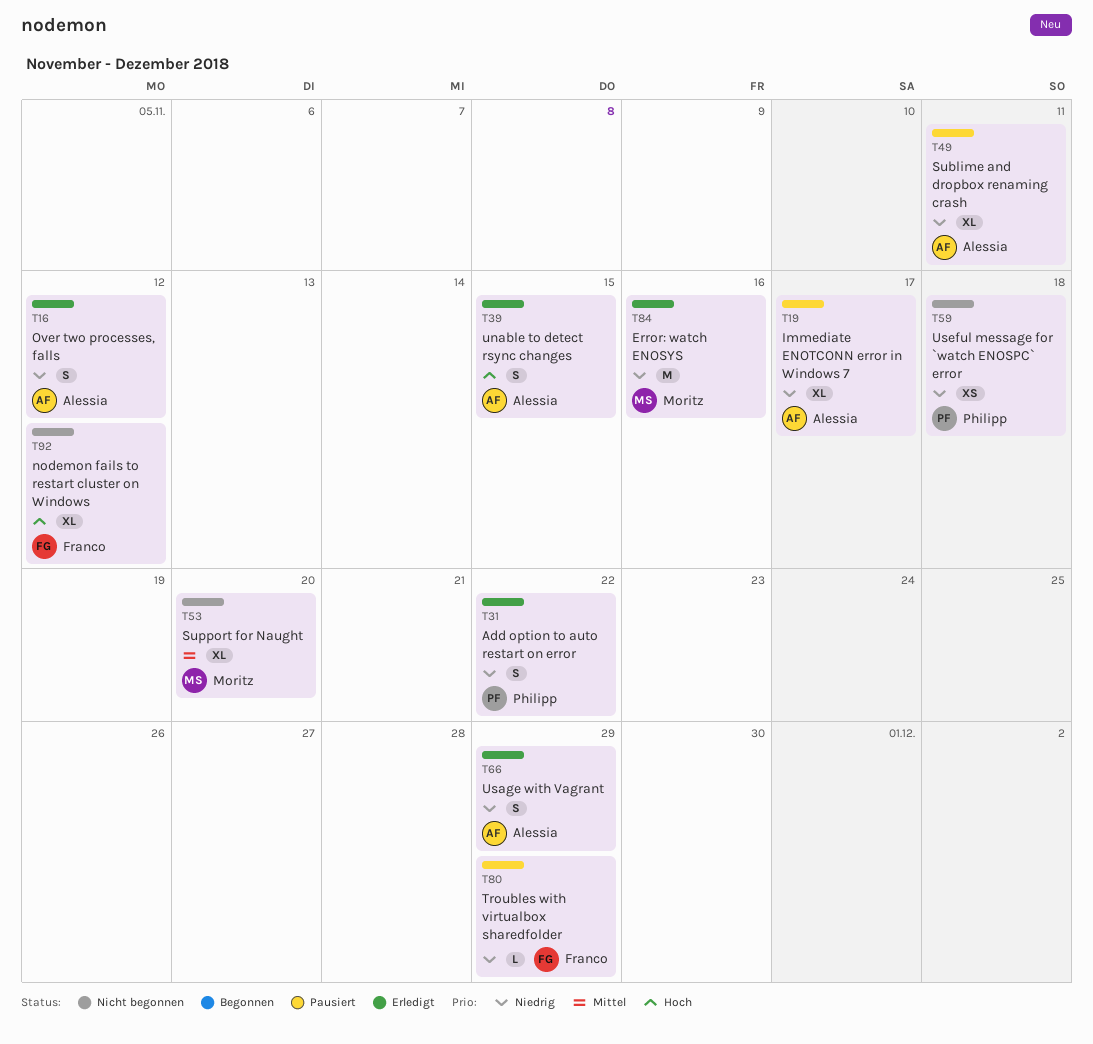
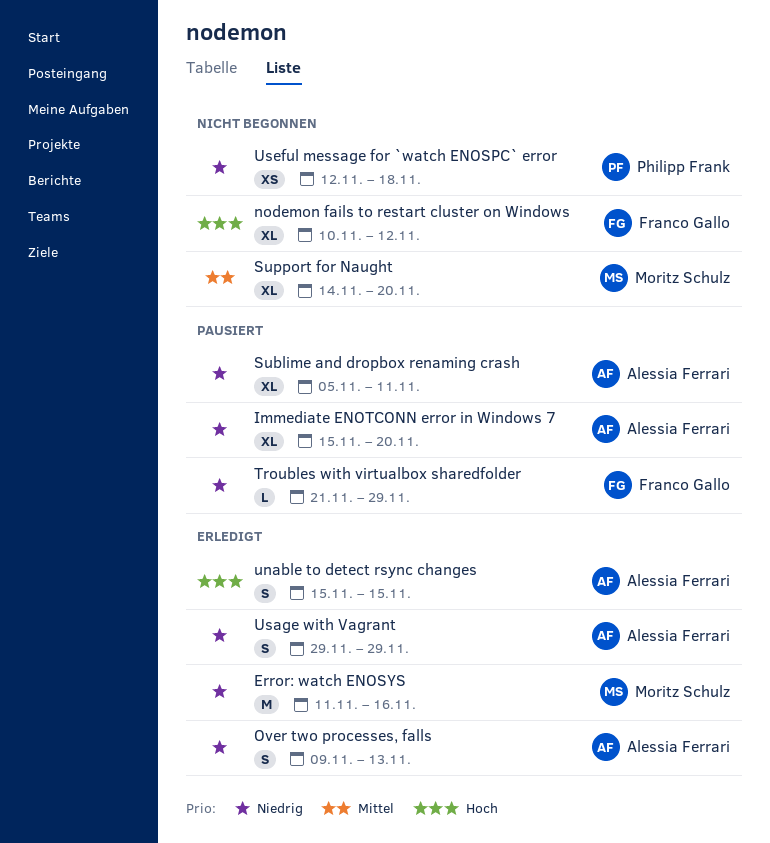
Add option to auto restart on error: present -> none
Immediate ENOTCONN error in Windows 7, due: Nov 17 -> Nov 20
Over two processes, falls, due: Nov 12 -> Nov 13

